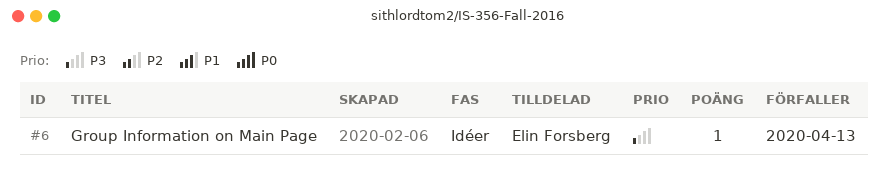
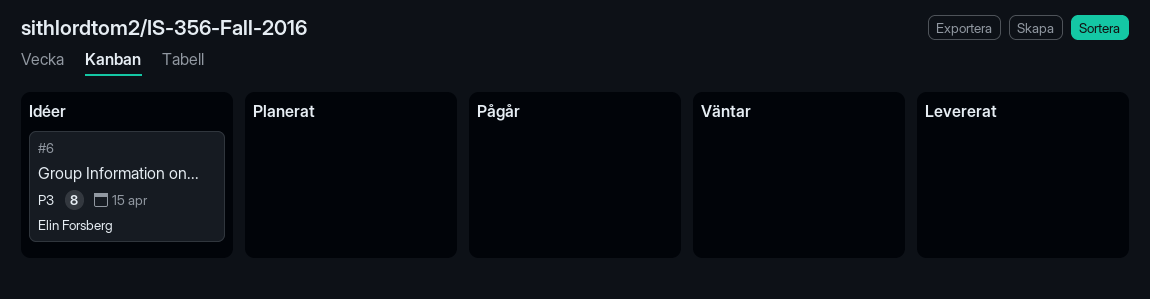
#6, estimate: 1 -> 8
#6, due: Apr 13 -> Apr 15

